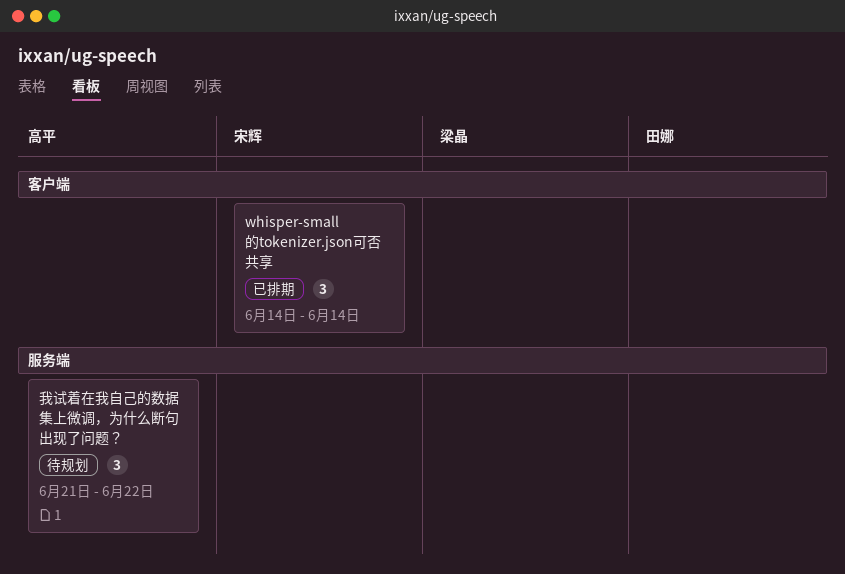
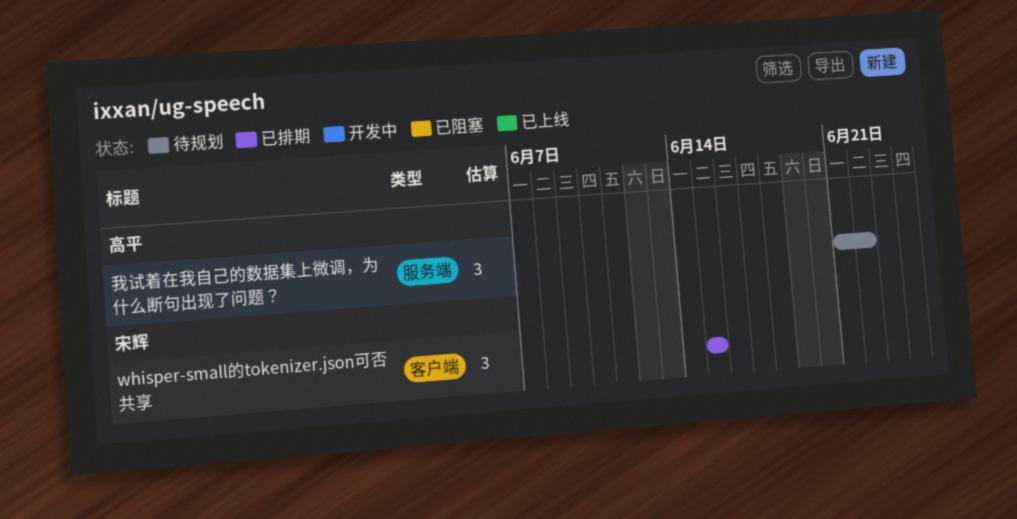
whisper-small的tokenizer.json可否共享, start: Jun 14 -> Jun 15
whisper-small的tokenizer.json可否共享, due: Jun 14 -> Jun 15

